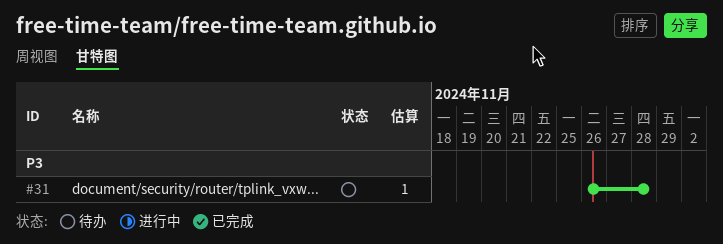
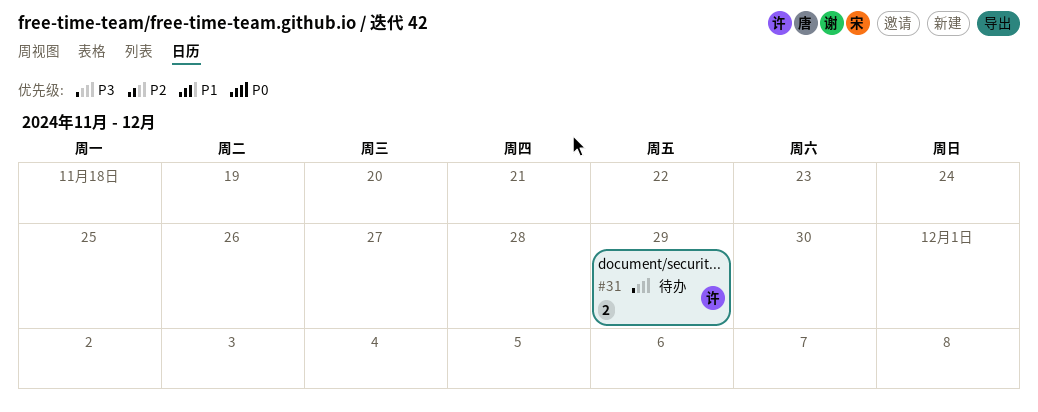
#31, estimate: 1 -> 2
#31, due: Nov 28 -> Nov 29

